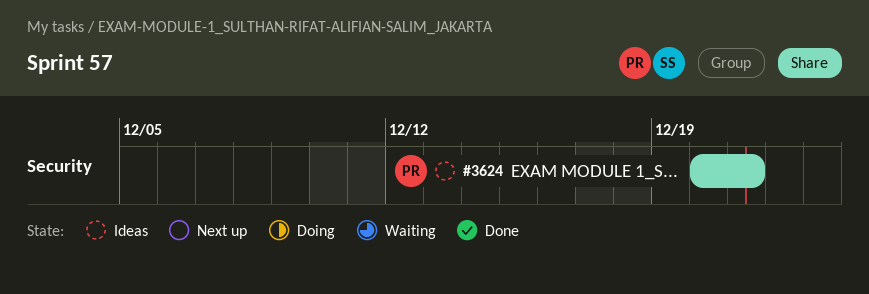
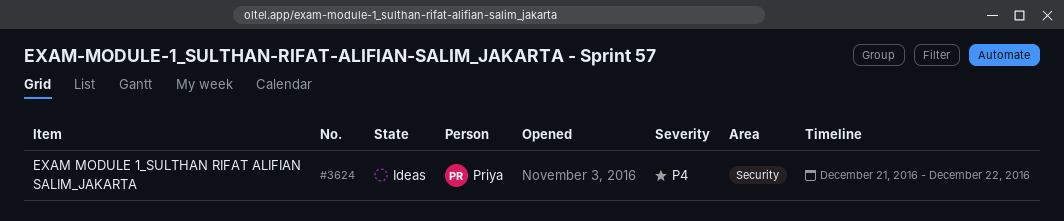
#3624, start: Dec 20 -> Dec 21
#3624, due: Dec 21 -> Dec 22

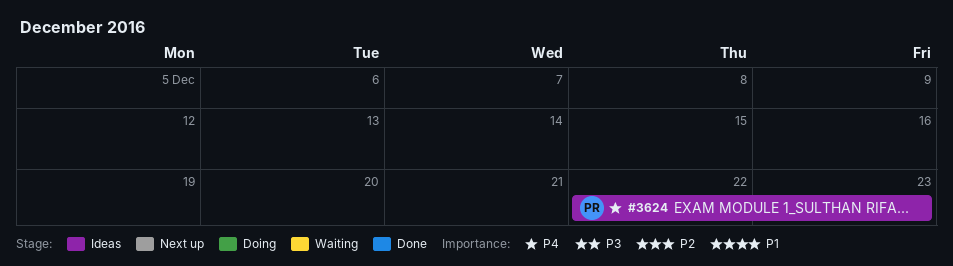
#3624, start: Dec 21 -> Dec 22
#3624, due: Dec 22 -> Dec 23

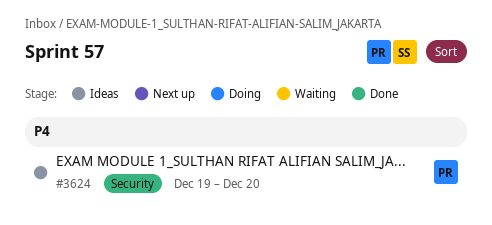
#3624, start: Dec 22 -> Dec 19
#3624, due: Dec 23 -> Dec 20

